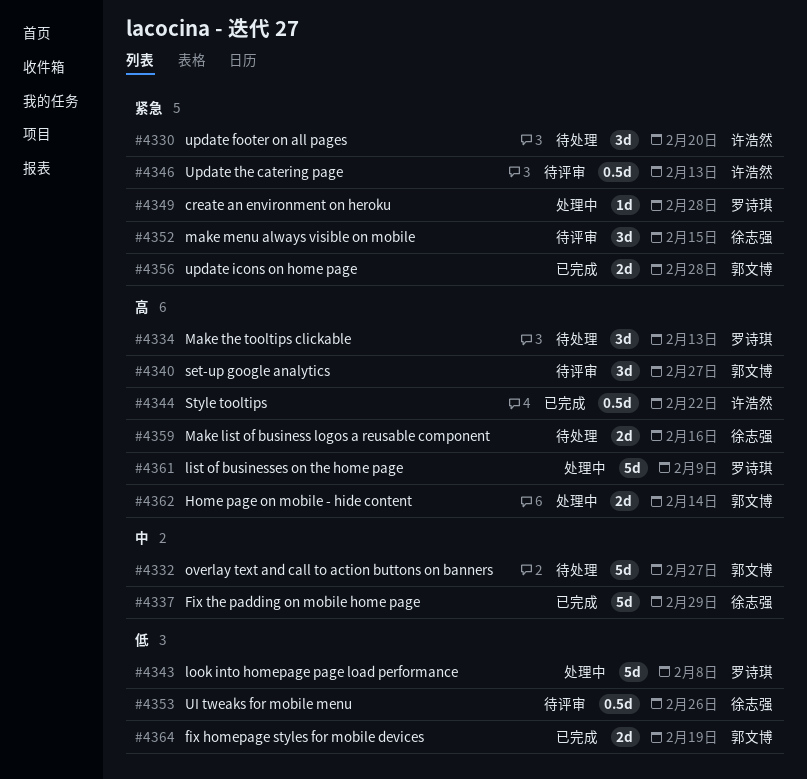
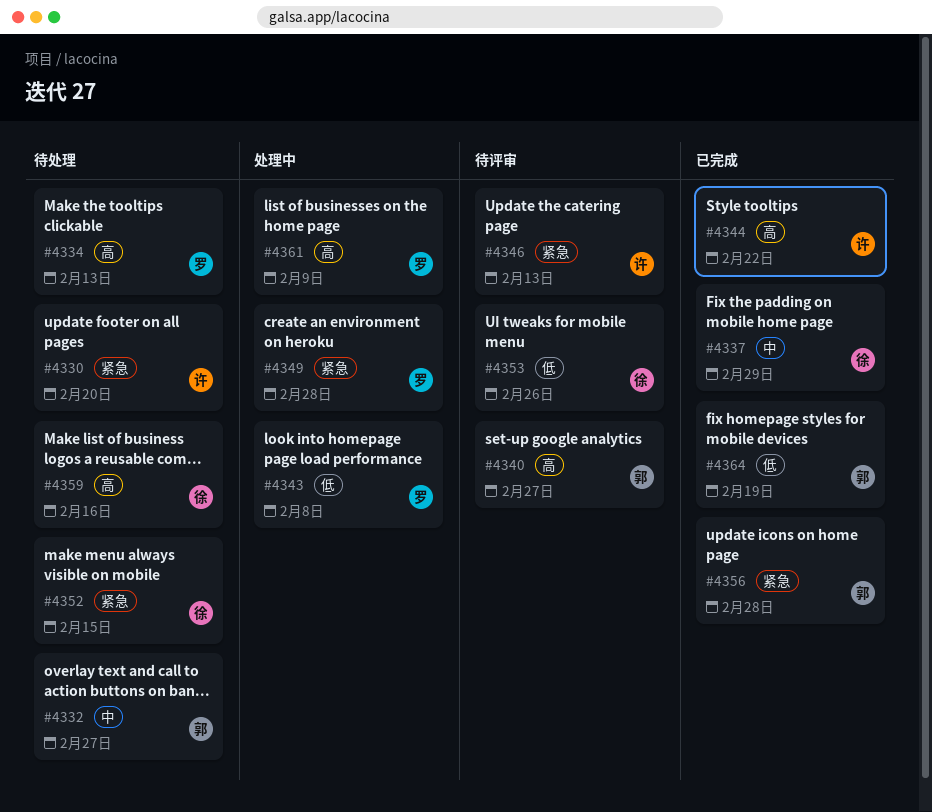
#4352, status: 待评审 -> 待处理
#4362: present -> none

